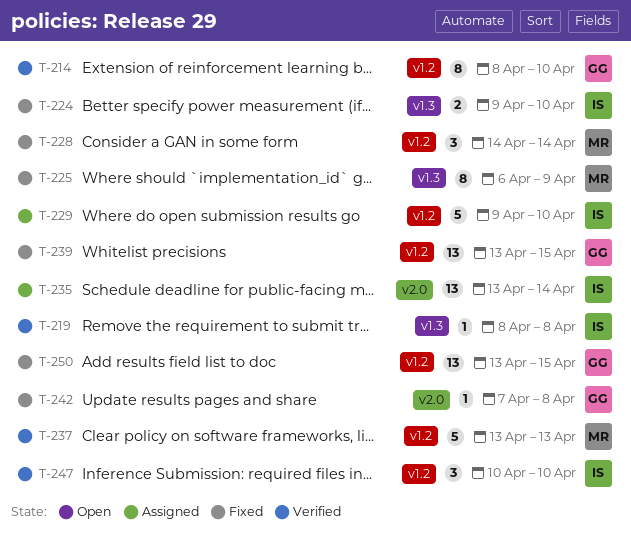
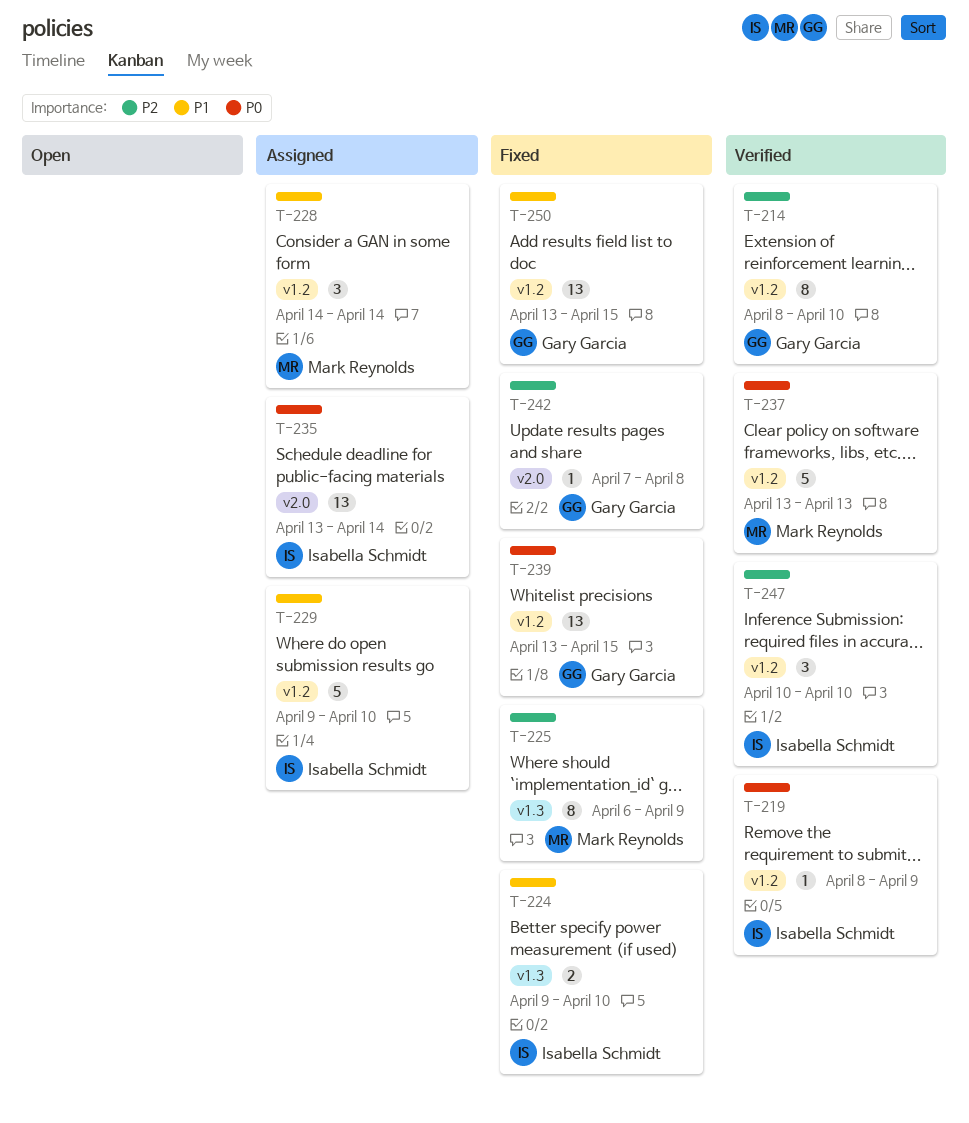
T-219, label: v1.3 -> v1.2
T-219, due: Apr 8 -> Apr 9
T-228, status: Fixed -> Assigned

